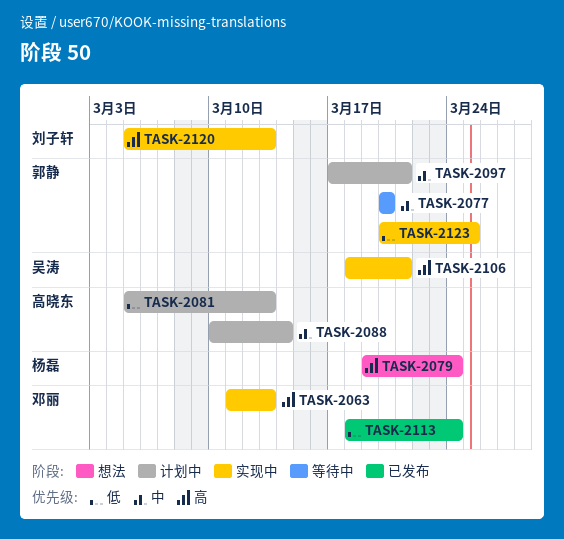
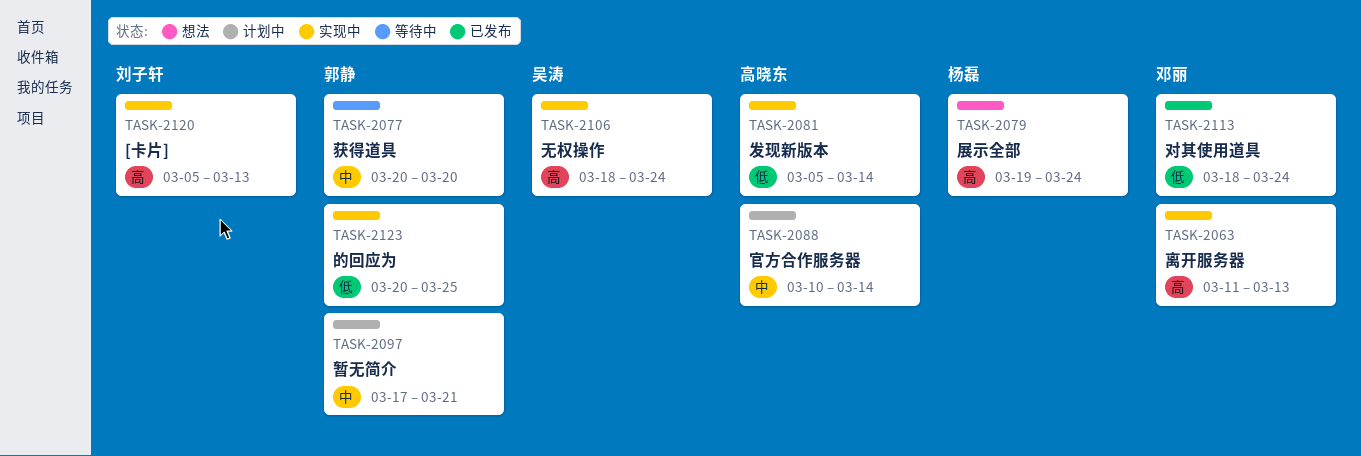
TASK-2081, status: 计划中 -> 实现中
TASK-2081, due: Mar 13 -> Mar 14
TASK-2106, due: Mar 21 -> Mar 24

